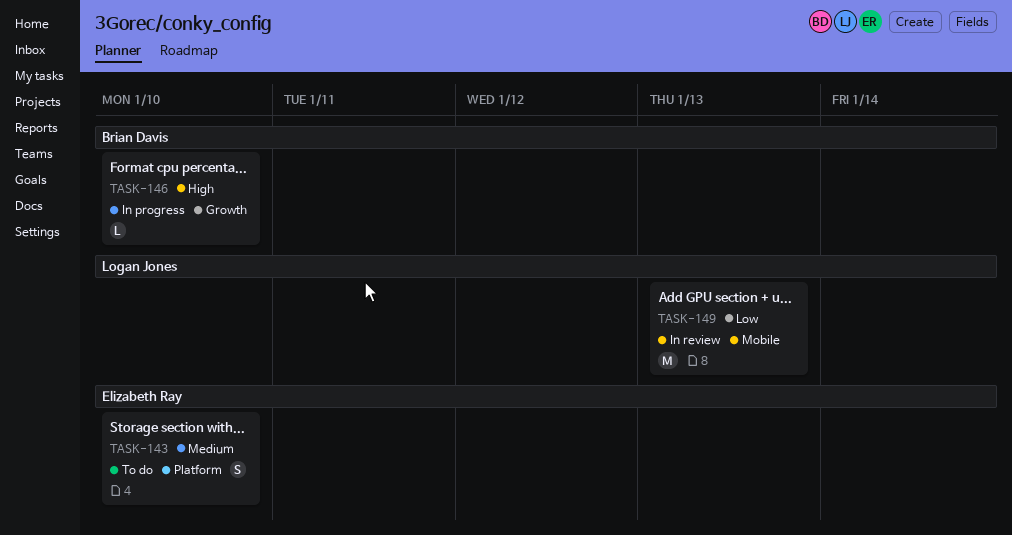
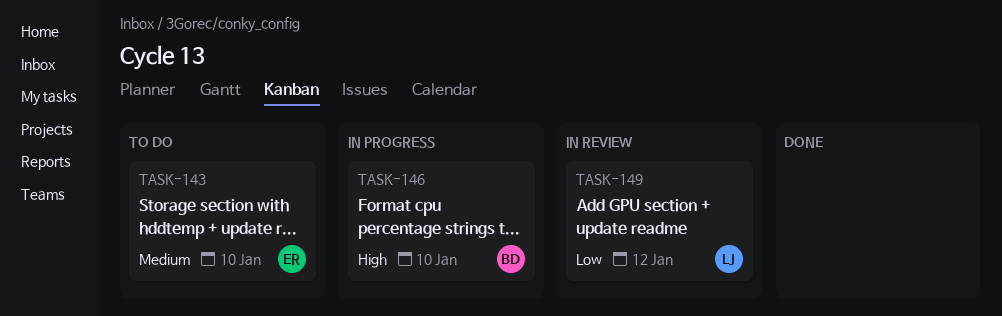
TASK-149, due: Jan 13 -> Jan 12

